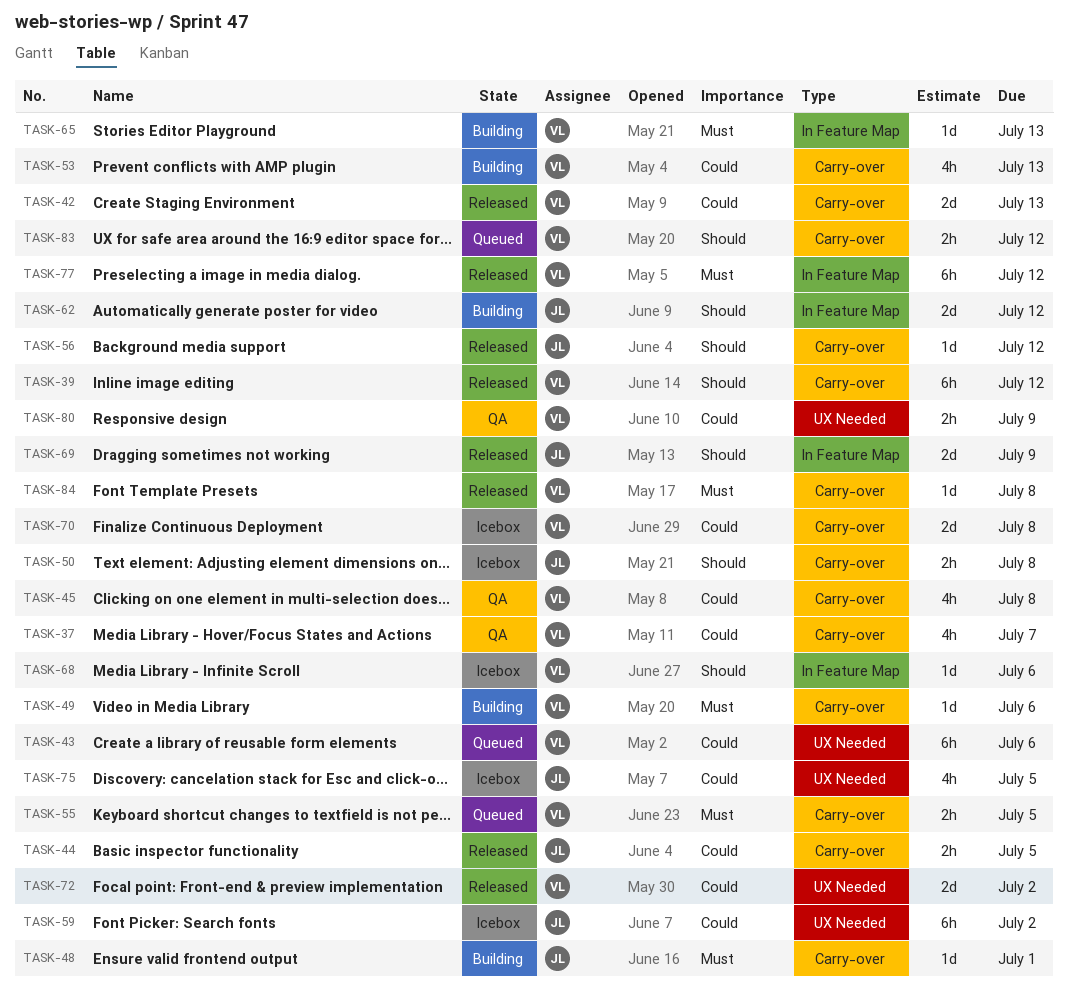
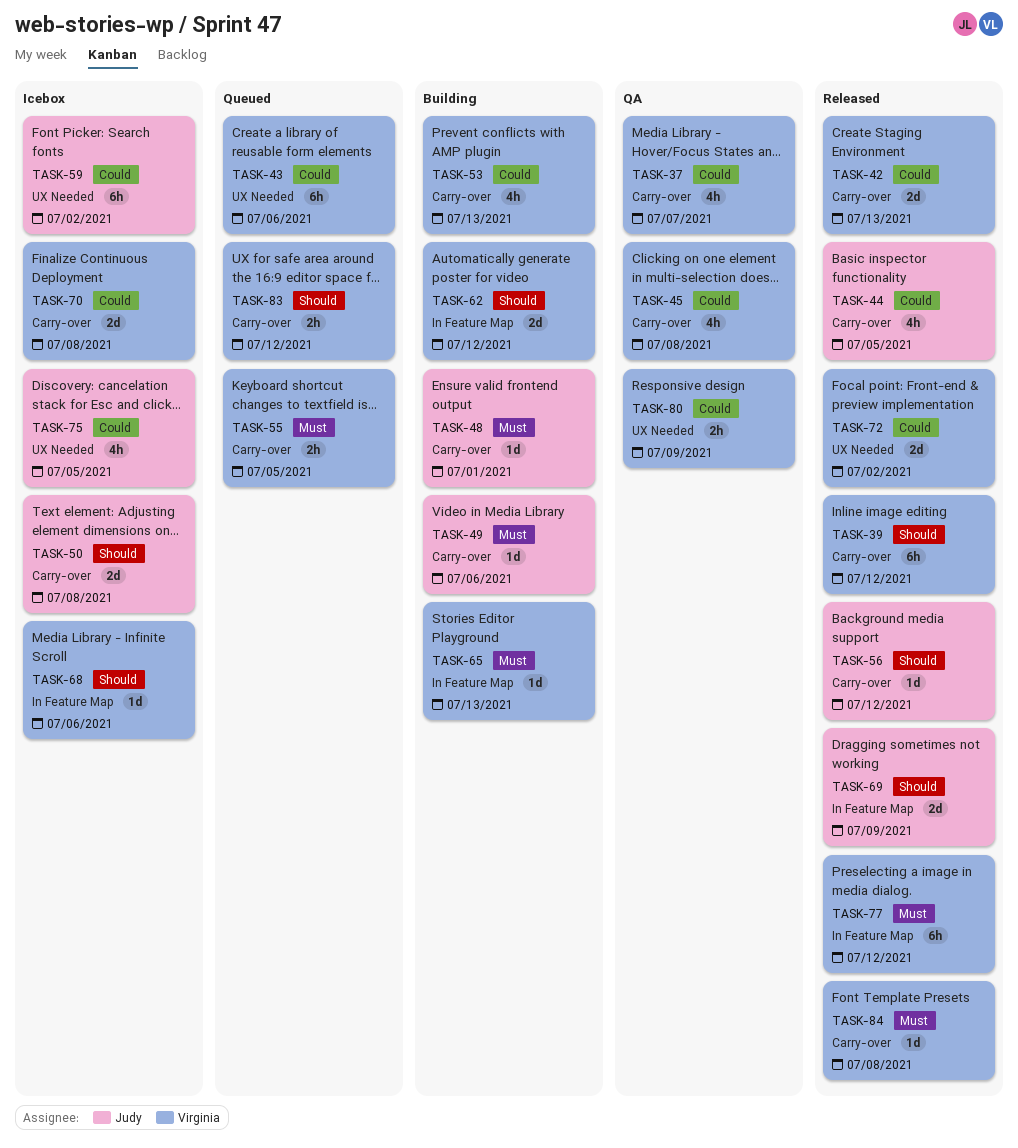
TASK-44, estimate: 2h -> 4h
TASK-49, owner: Virginia -> Judy
TASK-50, estimate: 2h -> 2d
TASK-62, owner: Judy -> Virginia

